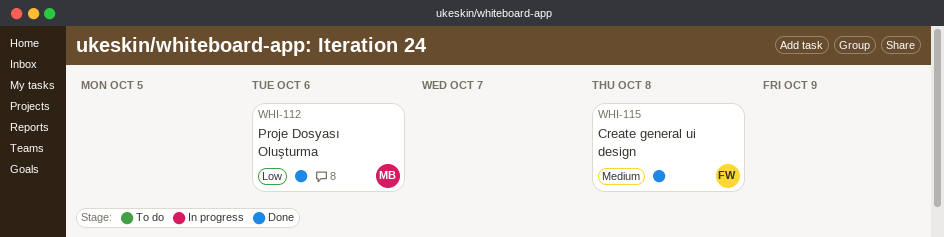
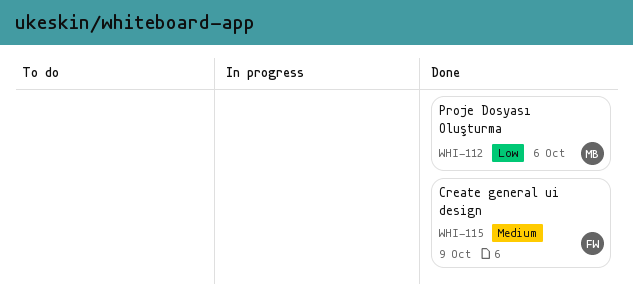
WHI-115, due: Oct 8 -> Oct 9

